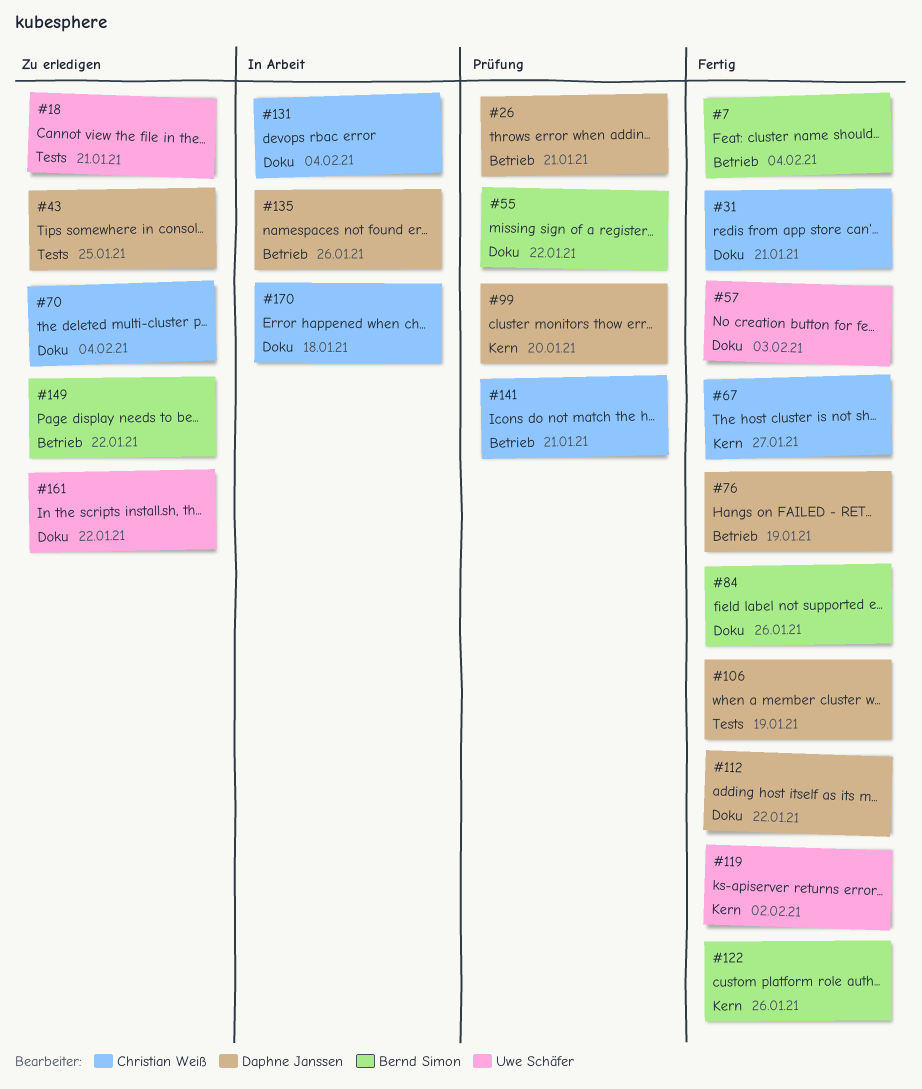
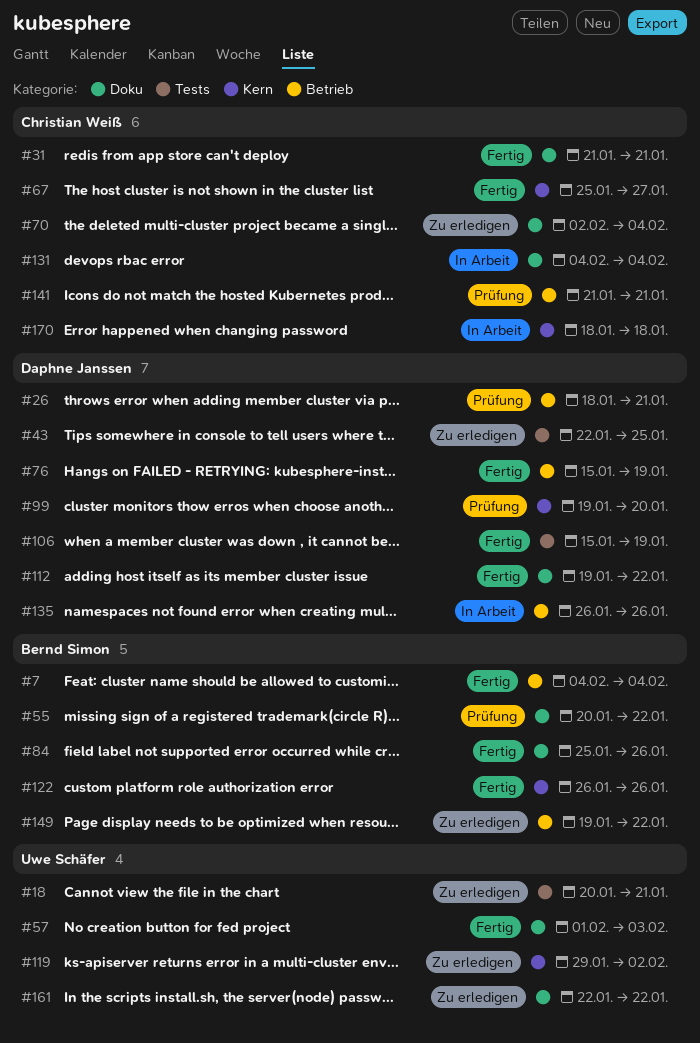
#119, status: Fertig -> Zu erledigen
#170, label: Doku -> Kern

